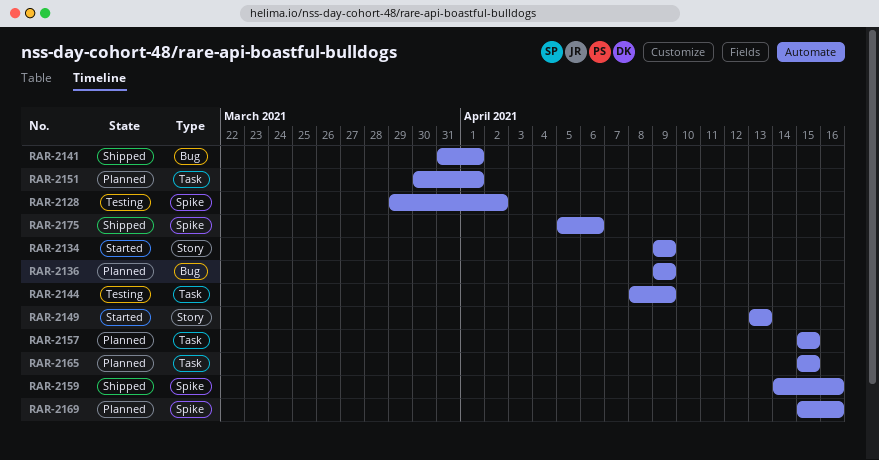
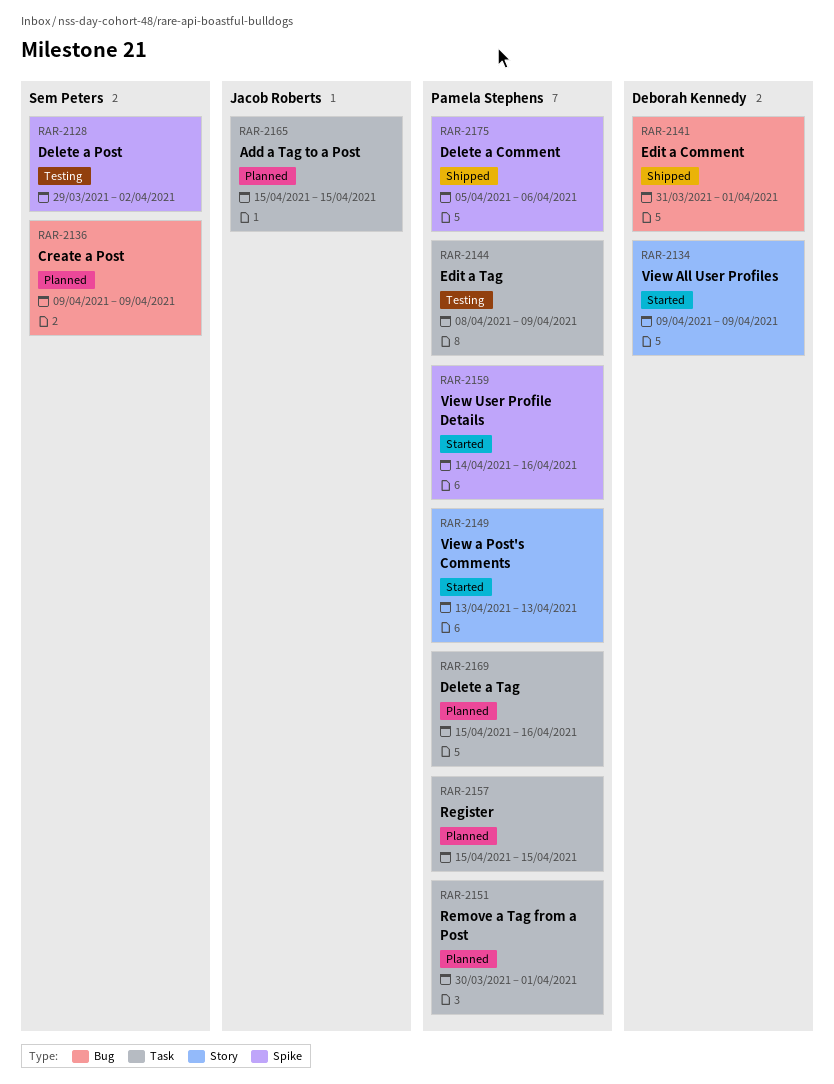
RAR-2159, status: Shipped -> Started
RAR-2169, label: Spike -> Task

